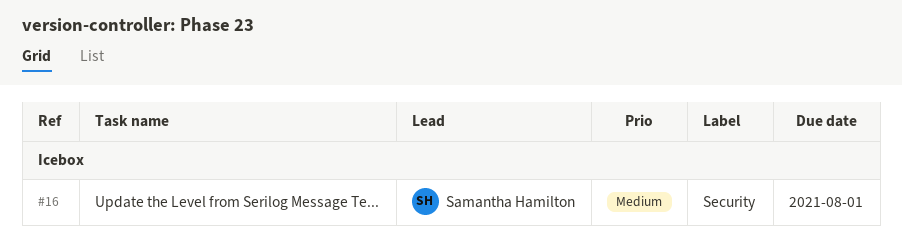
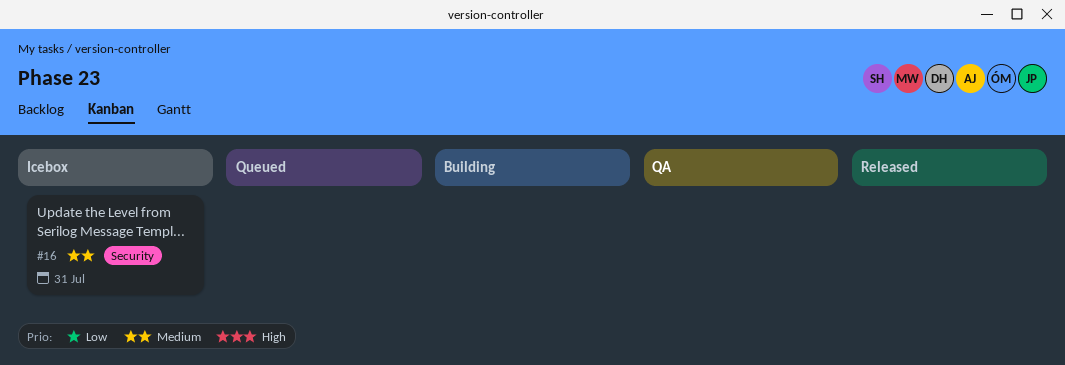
#16, due: Aug 1 -> Jul 31

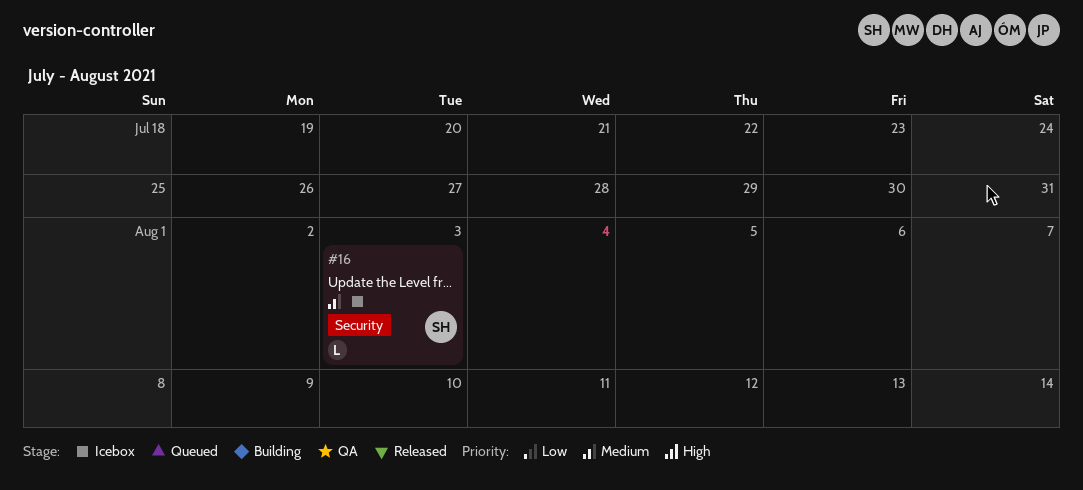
#16, due: Jul 31 -> Aug 3

